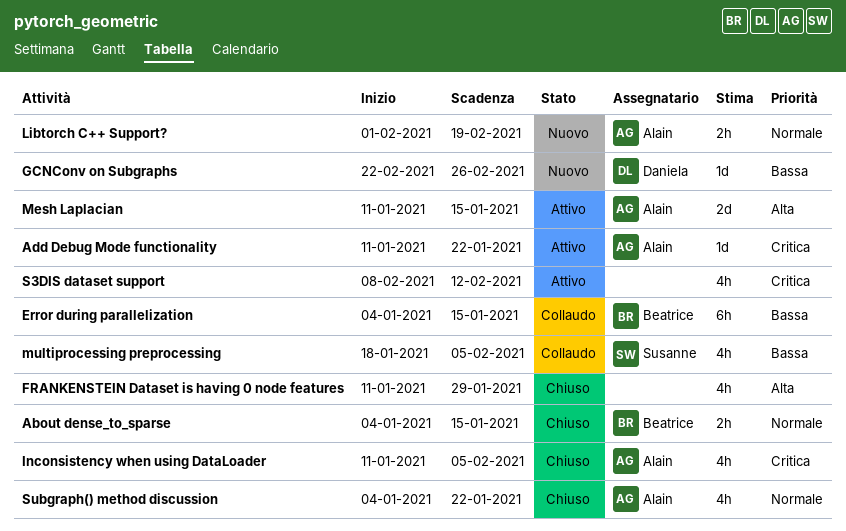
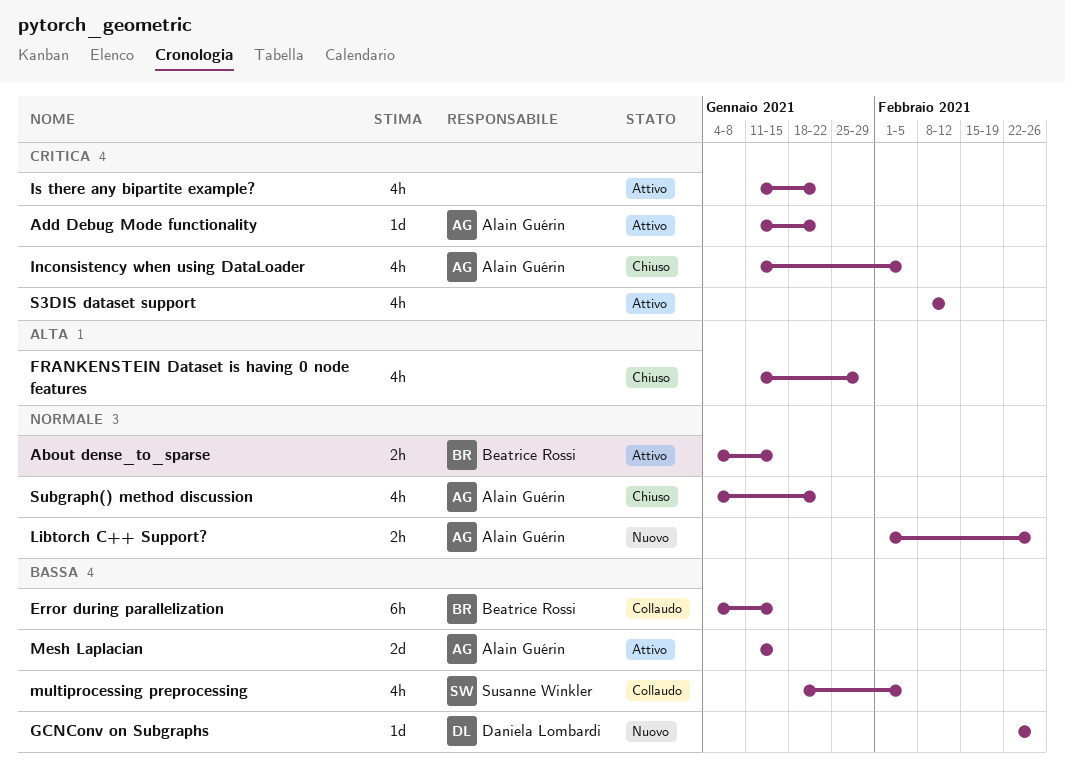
About dense_to_sparse, status: Chiuso -> Attivo
Is there any bipartite example?: none -> present
Libtorch C++ Support?, due: Feb 19 -> Feb 26
Mesh Laplacian, priority: Alta -> Bassa

